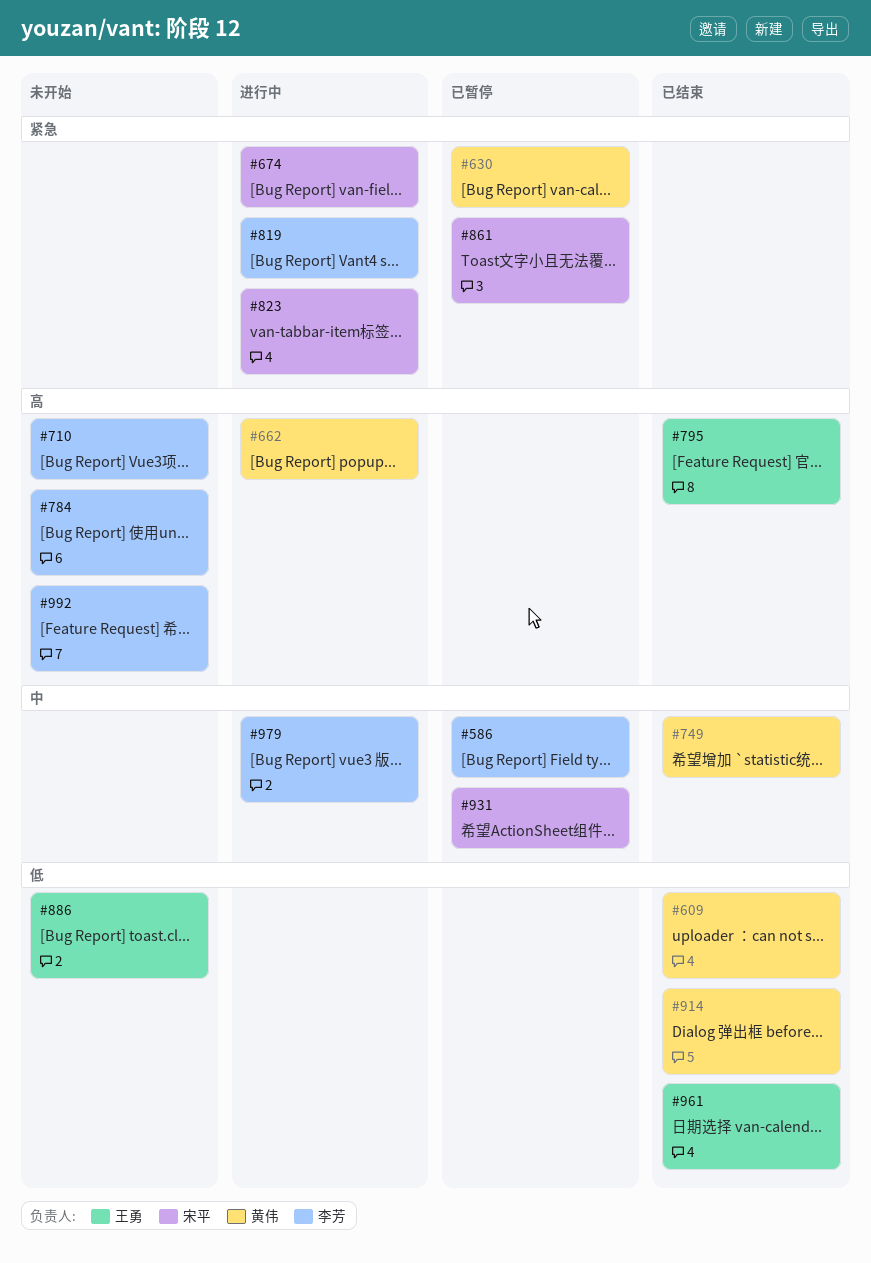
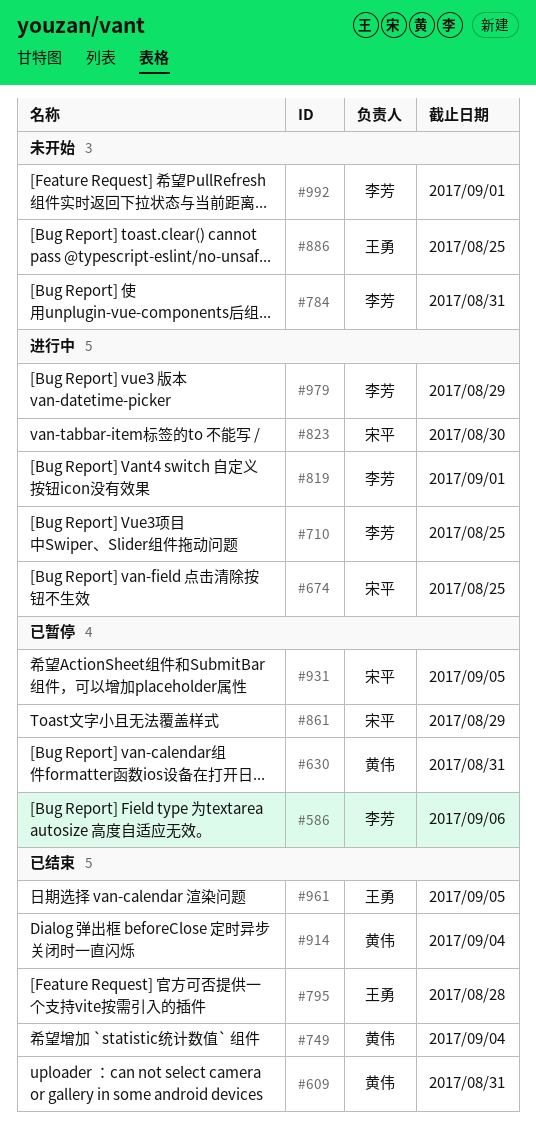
#662: present -> none
#710, status: 未开始 -> 进行中

